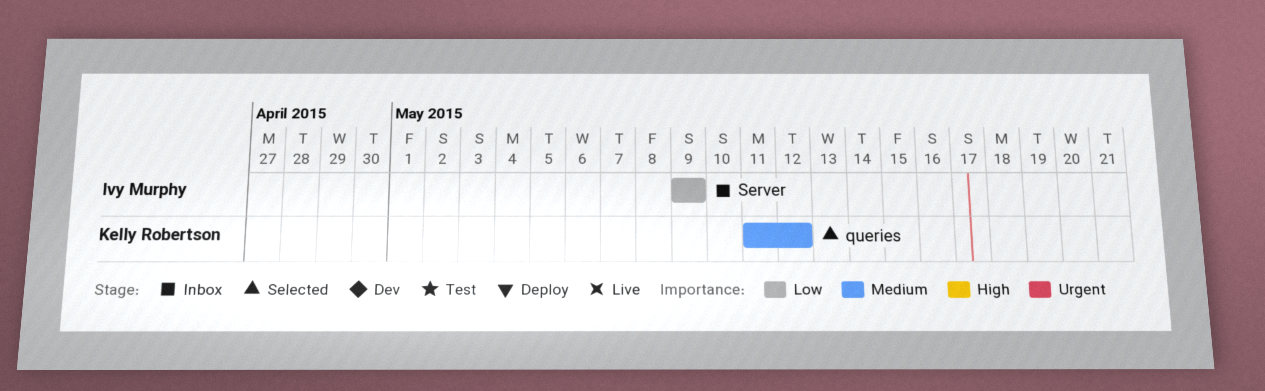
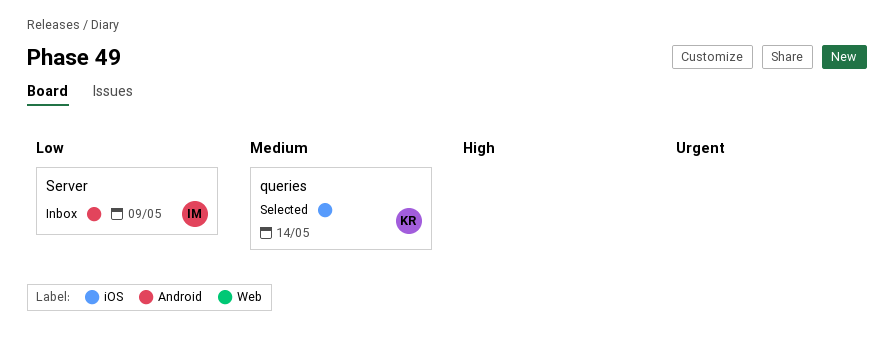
queries, due: May 12 -> May 14

